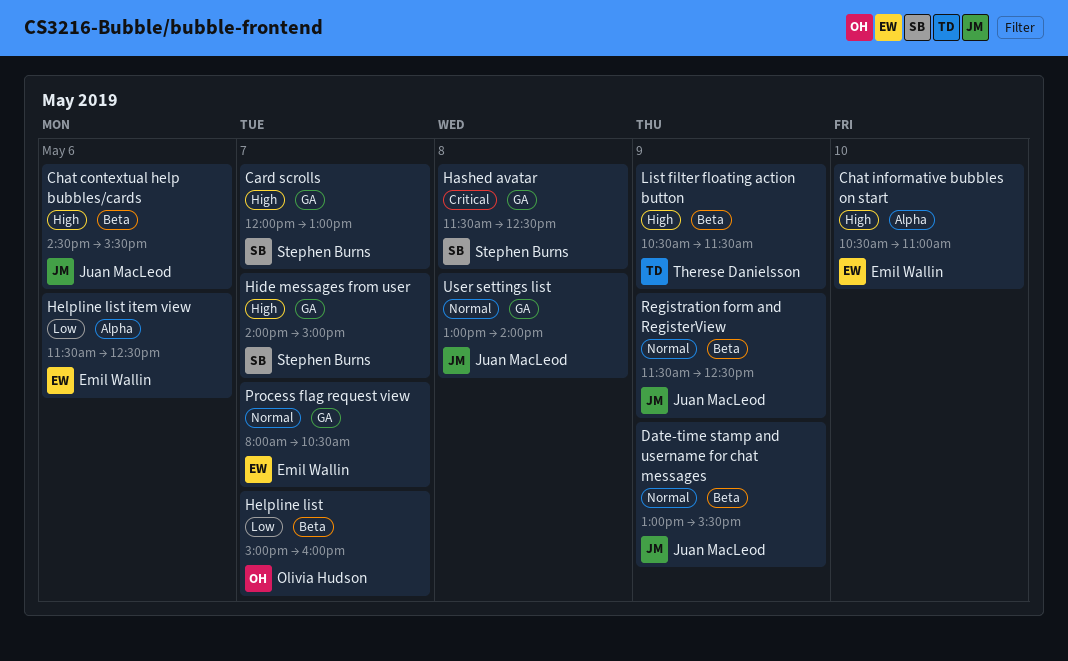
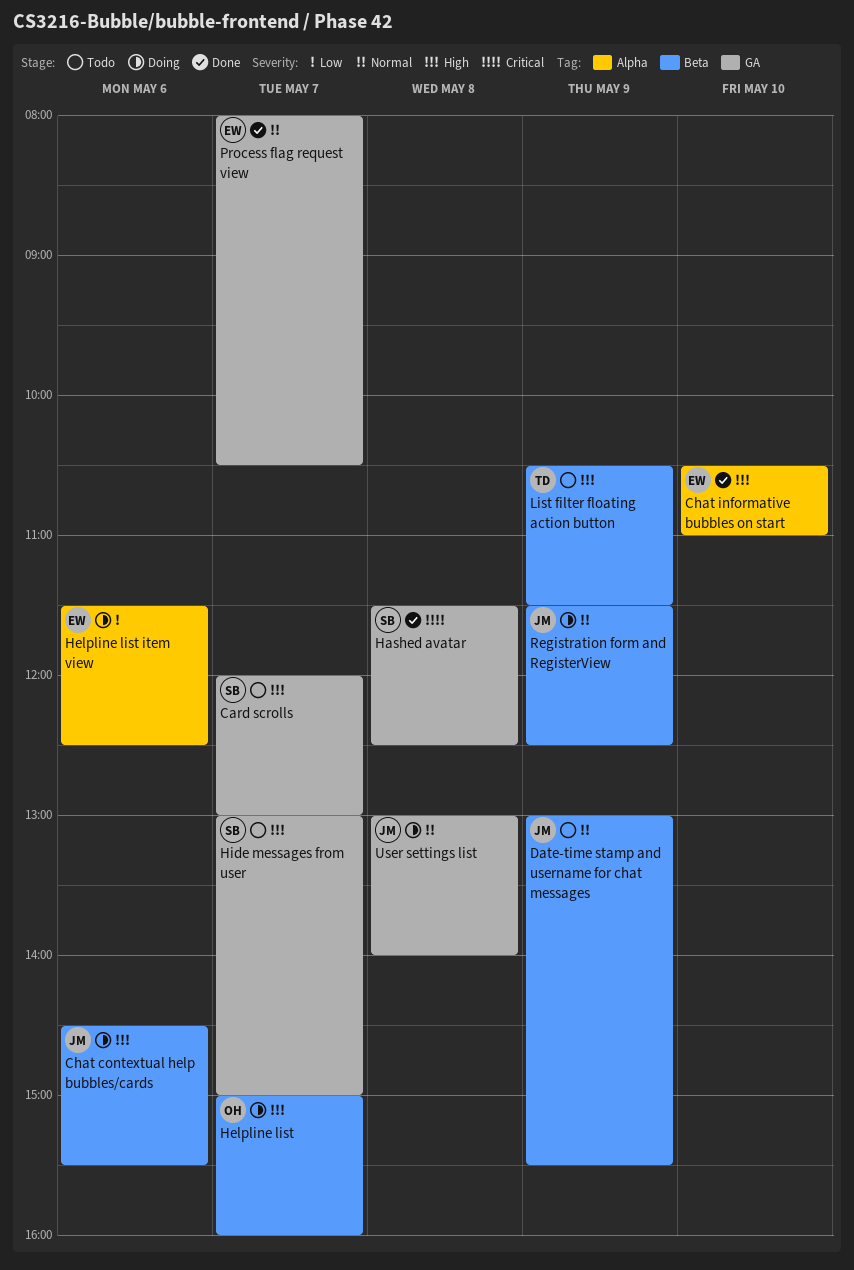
Helpline list, priority: Low -> High
Hide messages from user, begins: 14:00 -> 13:00

